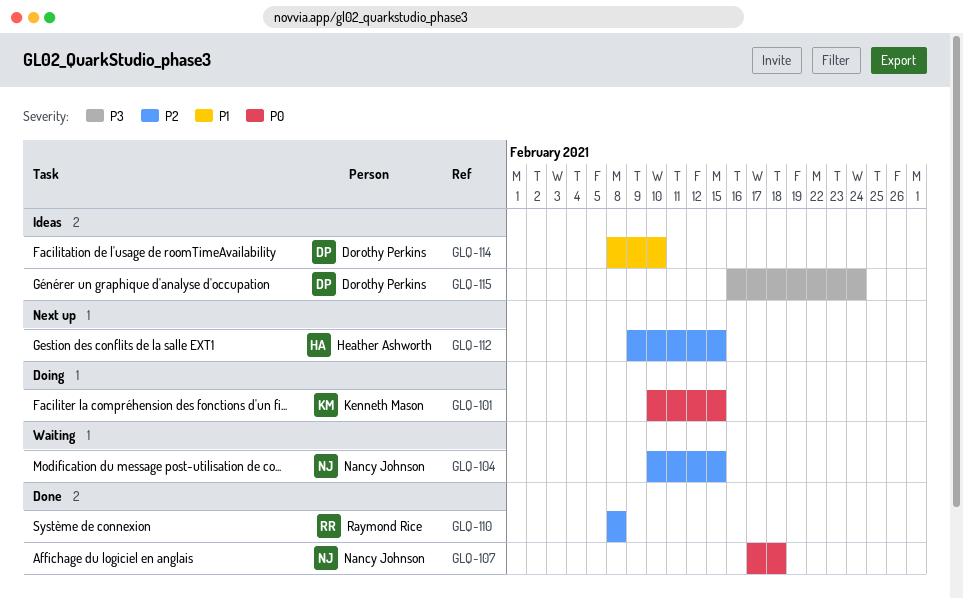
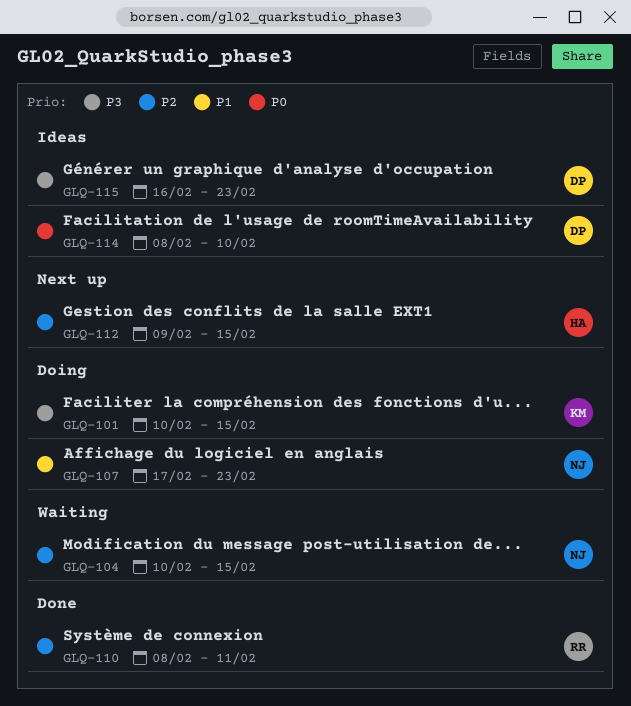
GLQ-101, priority: P0 -> P3
GLQ-107, status: Done -> Doing
GLQ-107, priority: P0 -> P1
GLQ-107, due: Feb 18 -> Feb 23
GLQ-110, due: Feb 8 -> Feb 11
GLQ-114, priority: P1 -> P0
GLQ-115, due: Feb 24 -> Feb 23

